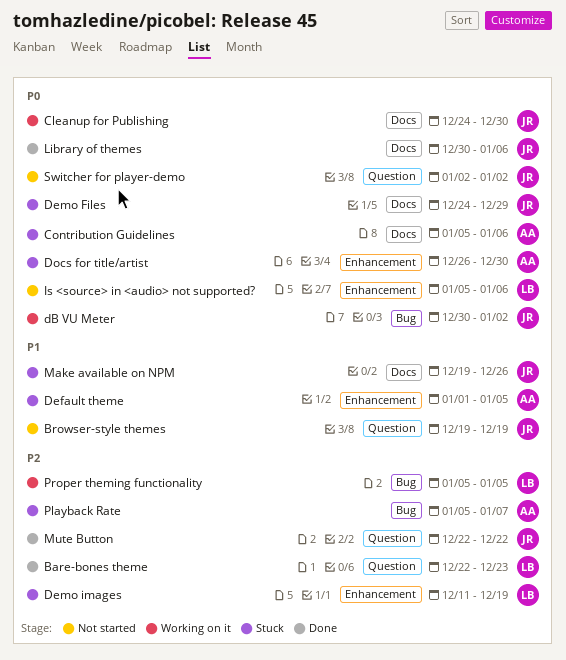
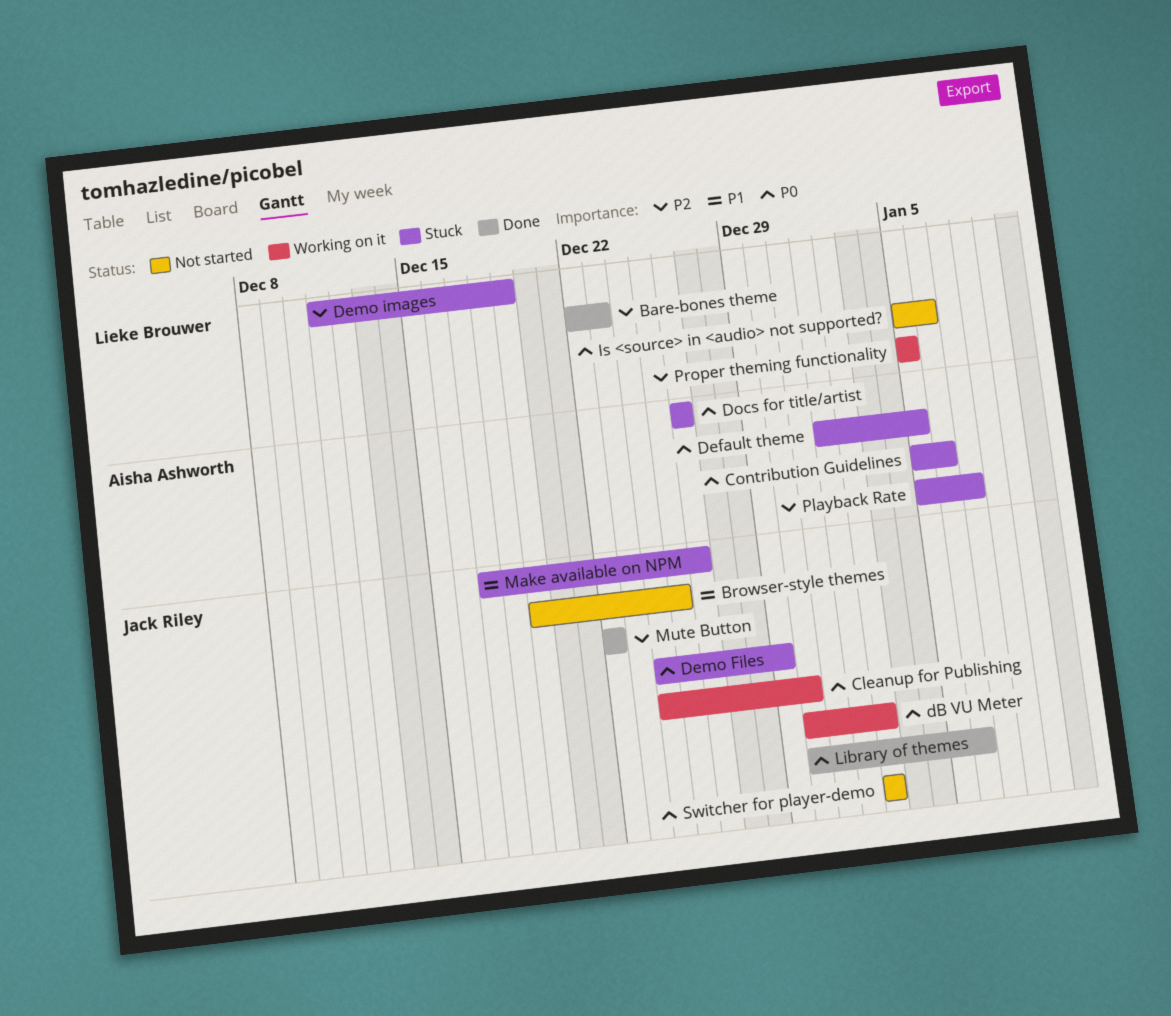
Browser-style themes, due: Dec 19 -> Dec 25
Default theme, priority: P1 -> P0
Docs for title/artist, due: Dec 30 -> Dec 26
Make available on NPM, start: Dec 19 -> Dec 17

